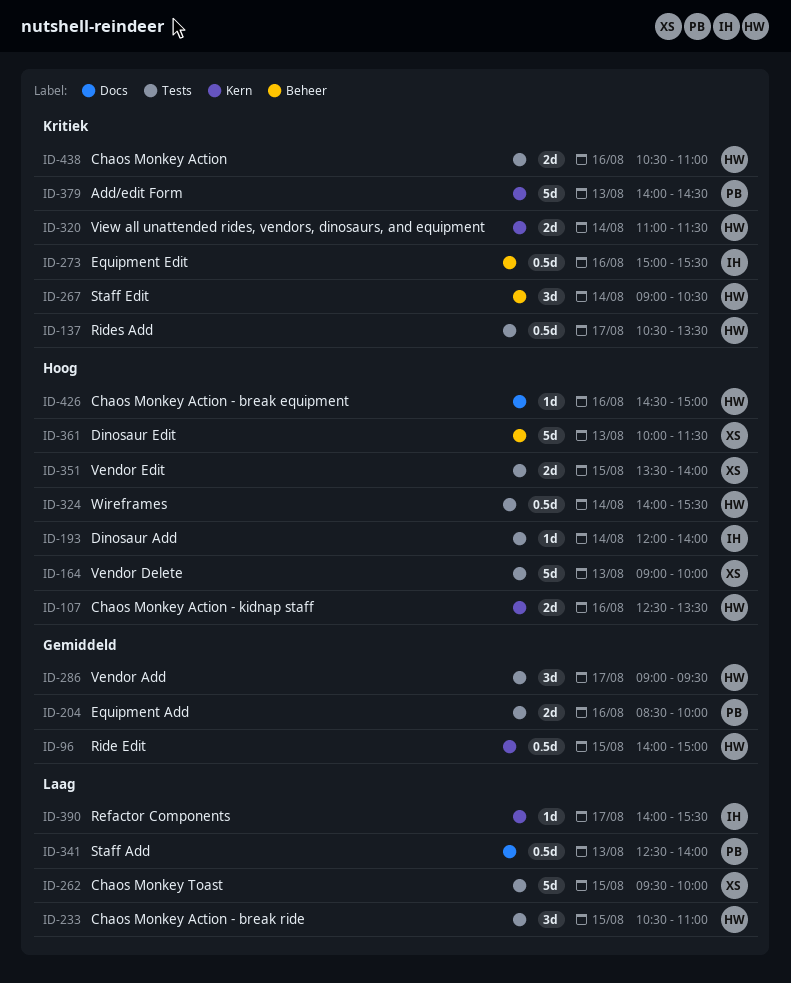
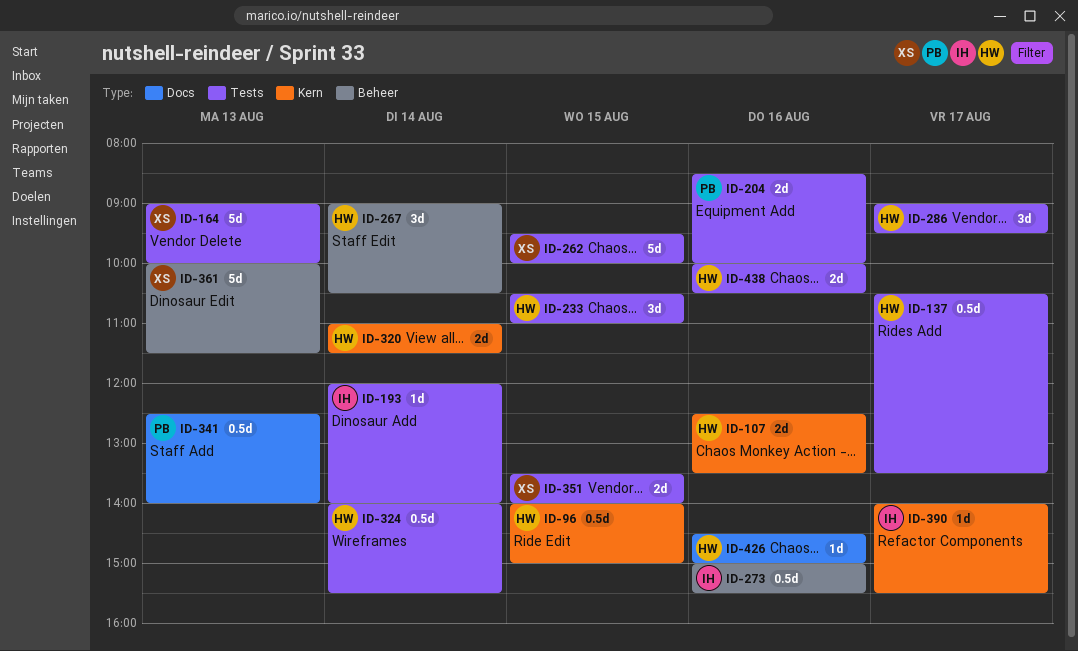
ID-379: present -> none
ID-438, begins: 10:30 -> 10:00
ID-438, ends: 11:00 -> 10:30

